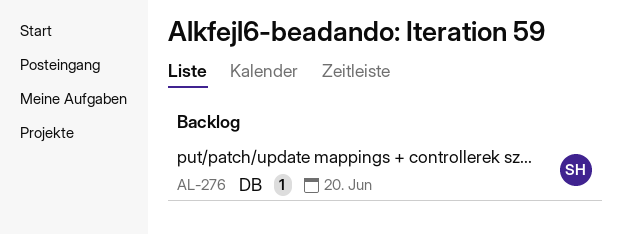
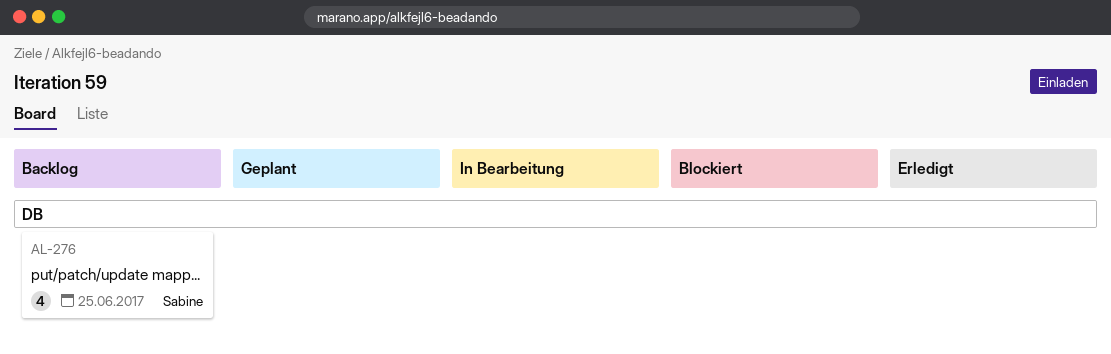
AL-276, estimate: 1 -> 4
AL-276, due: Jun 20 -> Jun 25

